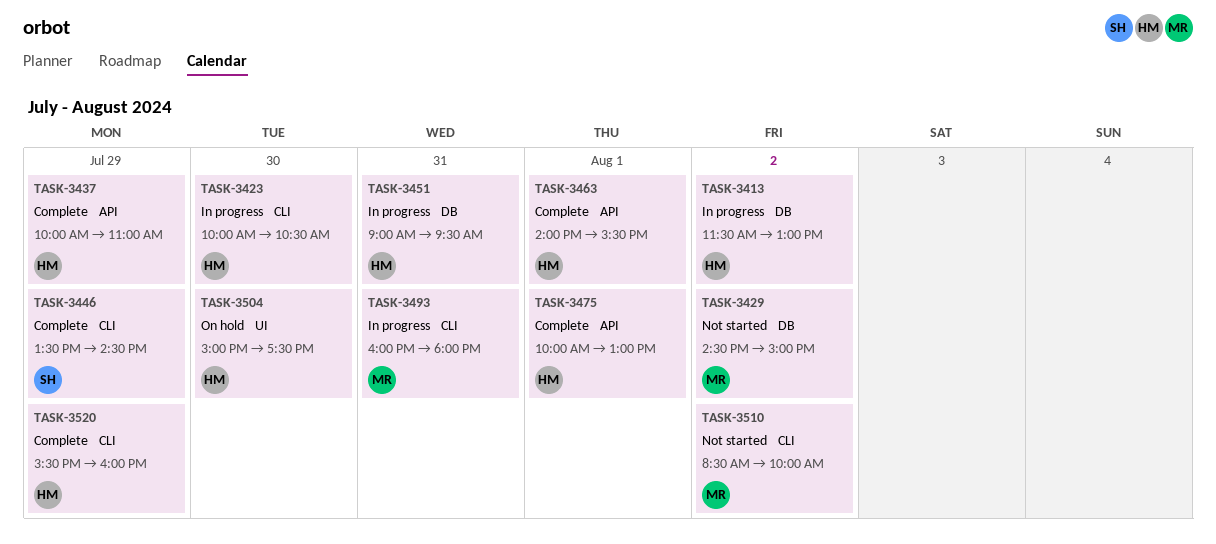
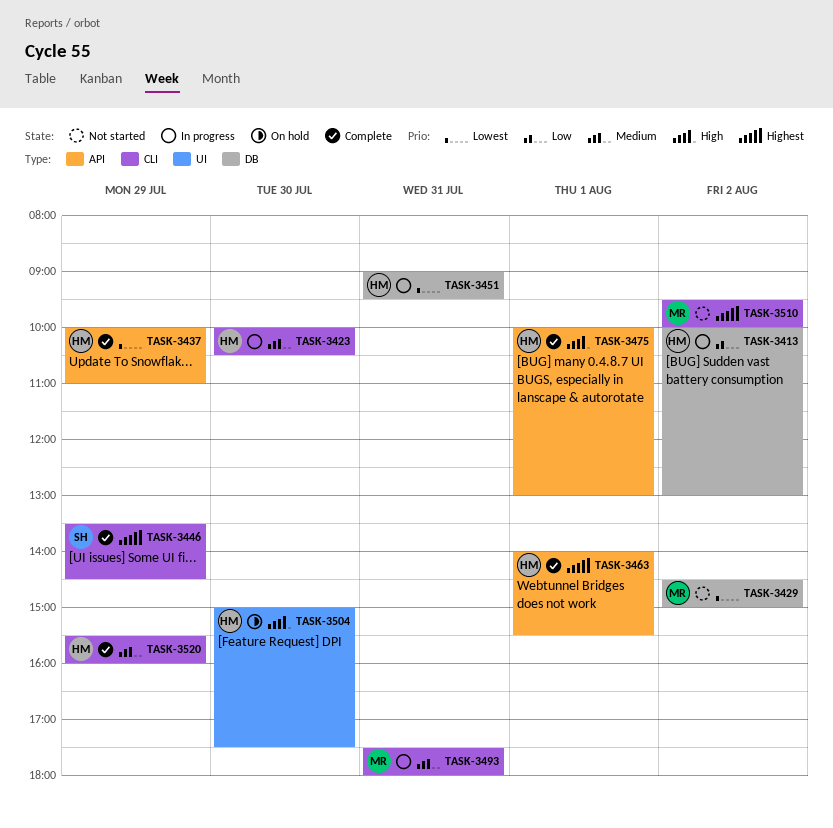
TASK-3413, begins: 11:30 -> 10:00
TASK-3493, begins: 16:00 -> 17:30
TASK-3510, begins: 08:30 -> 09:30

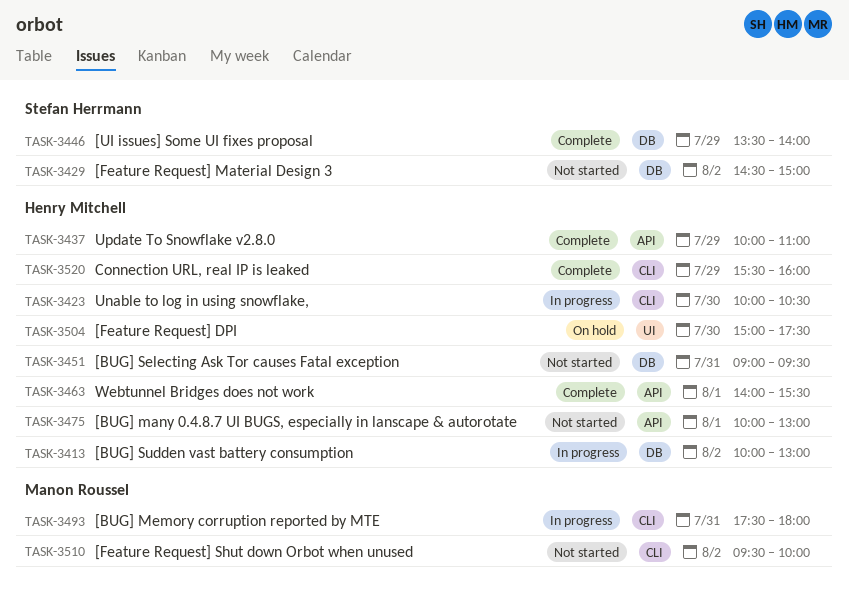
TASK-3429, owner: Manon Roussel -> Stefan Herrmann
TASK-3446, label: CLI -> DB
TASK-3446, ends: 14:30 -> 14:00
TASK-3451, status: In progress -> Not started
TASK-3475, status: Complete -> Not started

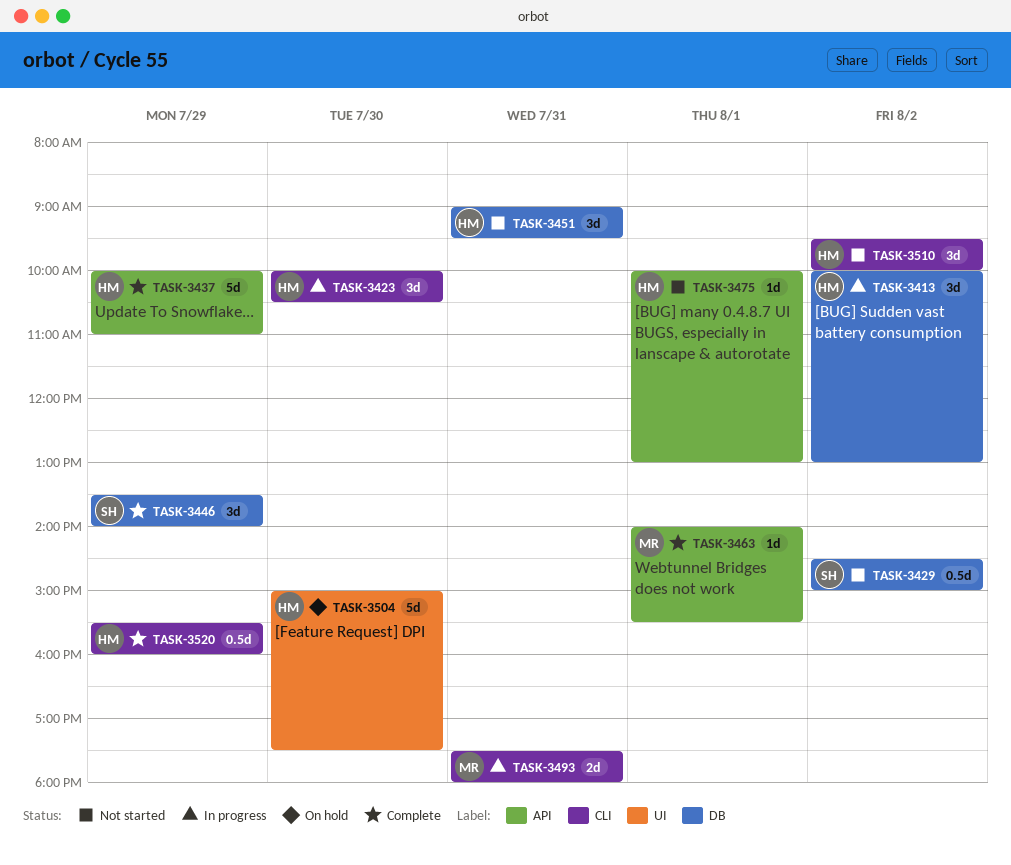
TASK-3463, owner: Henry Mitchell -> Manon Roussel
TASK-3510, owner: Manon Roussel -> Henry Mitchell

